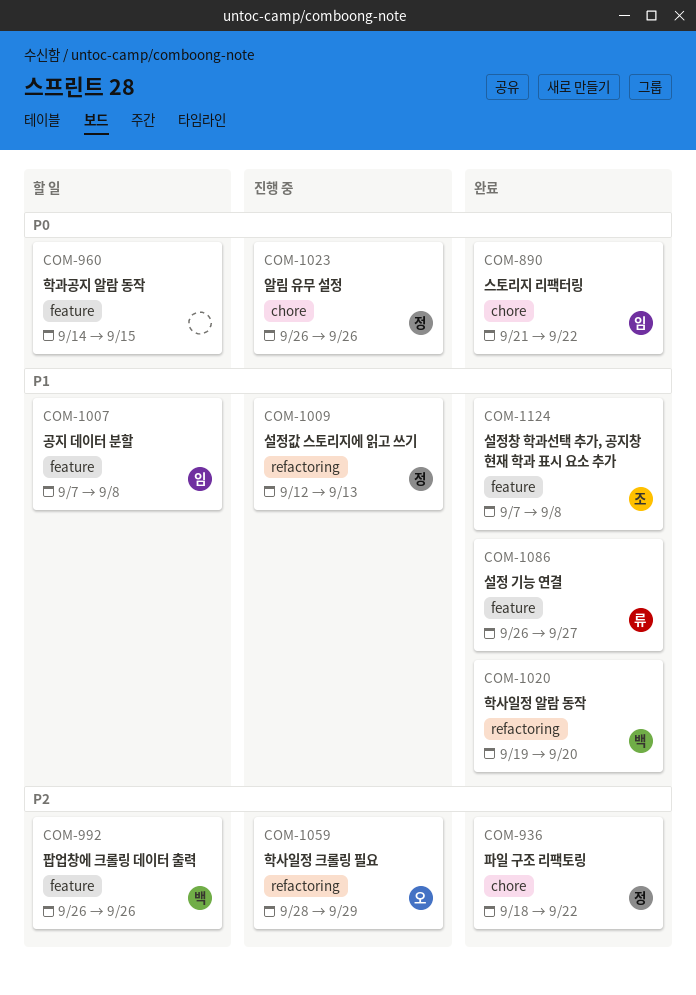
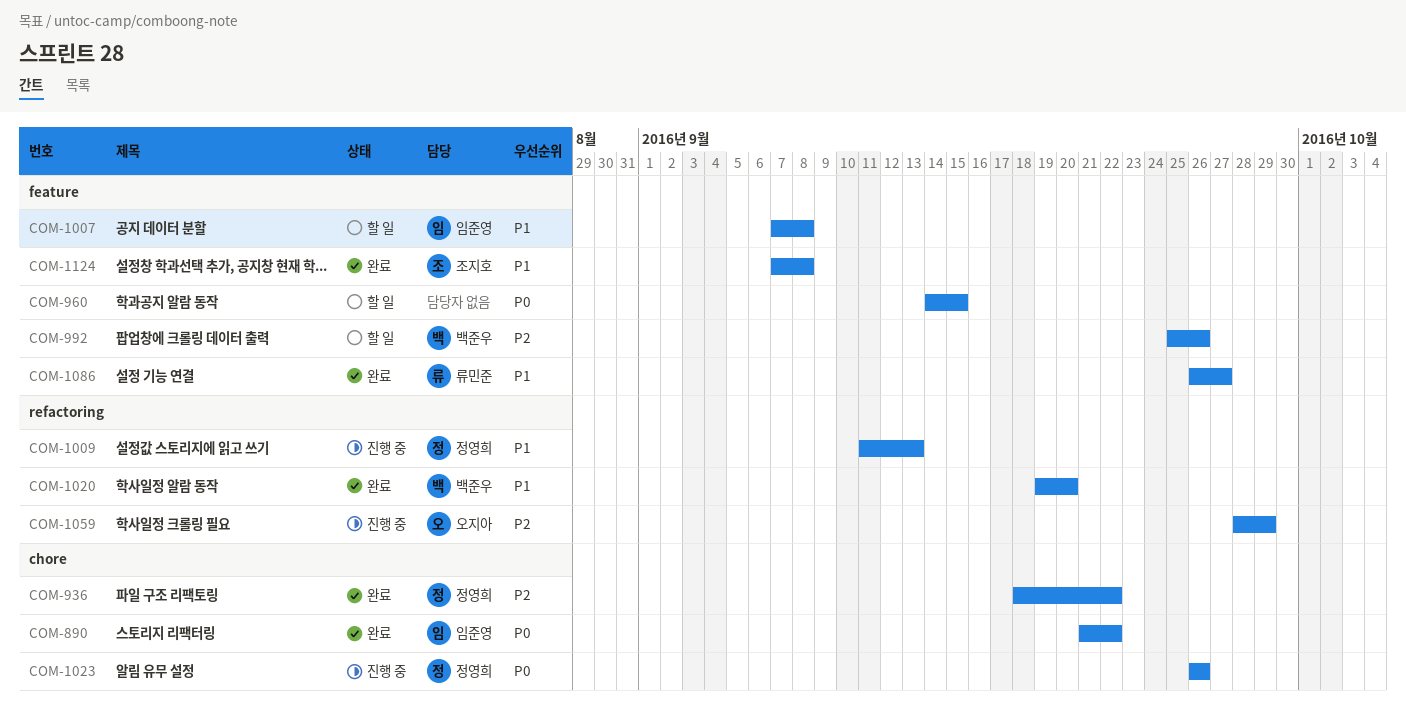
COM-992, start: Sep 26 -> Sep 25
COM-1009, start: Sep 12 -> Sep 11

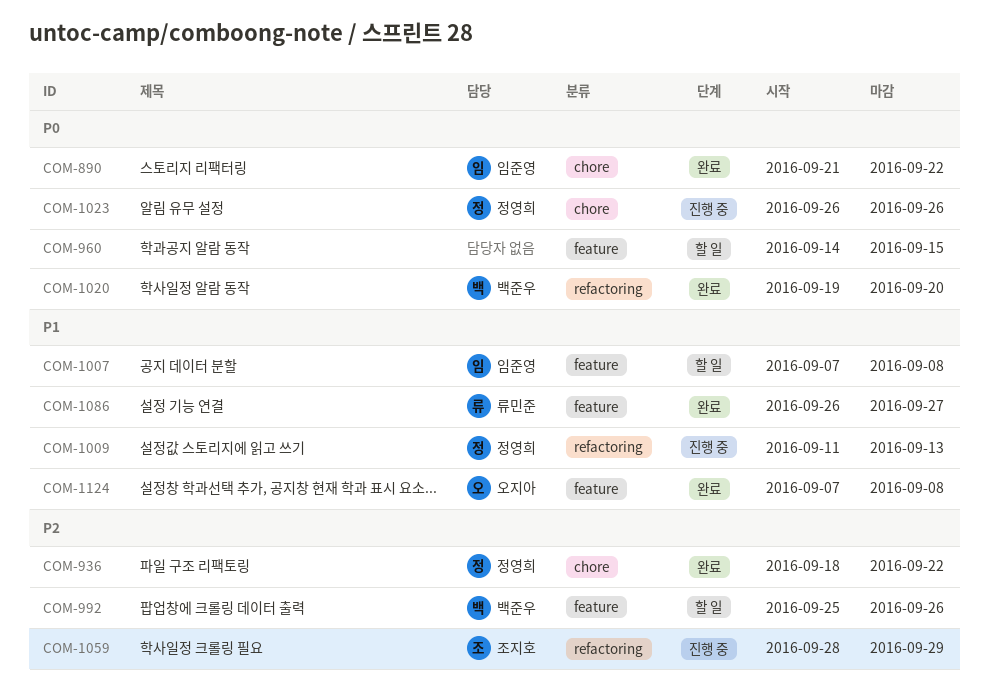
COM-1020, priority: P1 -> P0
COM-1059, owner: 오지아 -> 조지호
COM-1124, owner: 조지호 -> 오지아

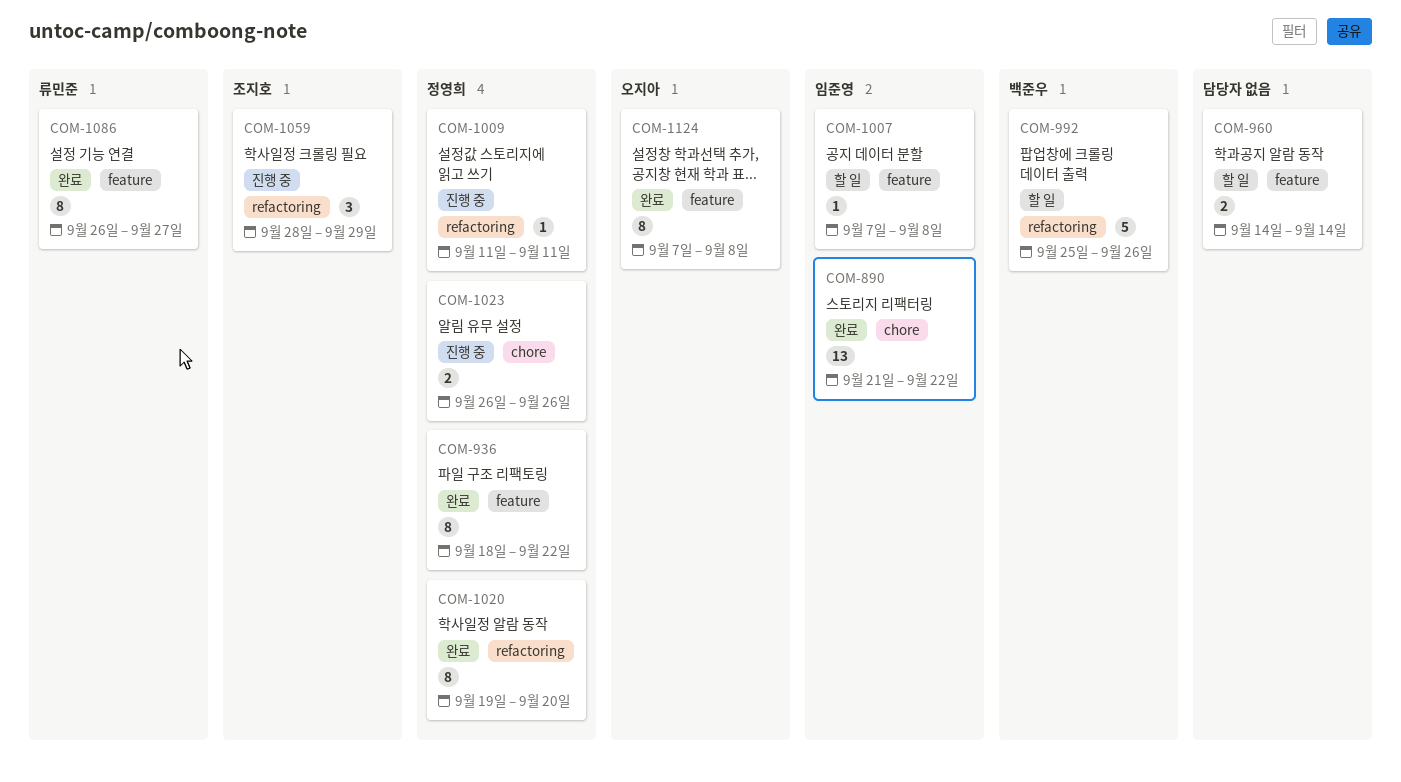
COM-936, label: chore -> feature
COM-960, due: Sep 15 -> Sep 14
COM-992, label: feature -> refactoring
COM-1009, due: Sep 13 -> Sep 11
COM-1020, owner: 백준우 -> 정영희

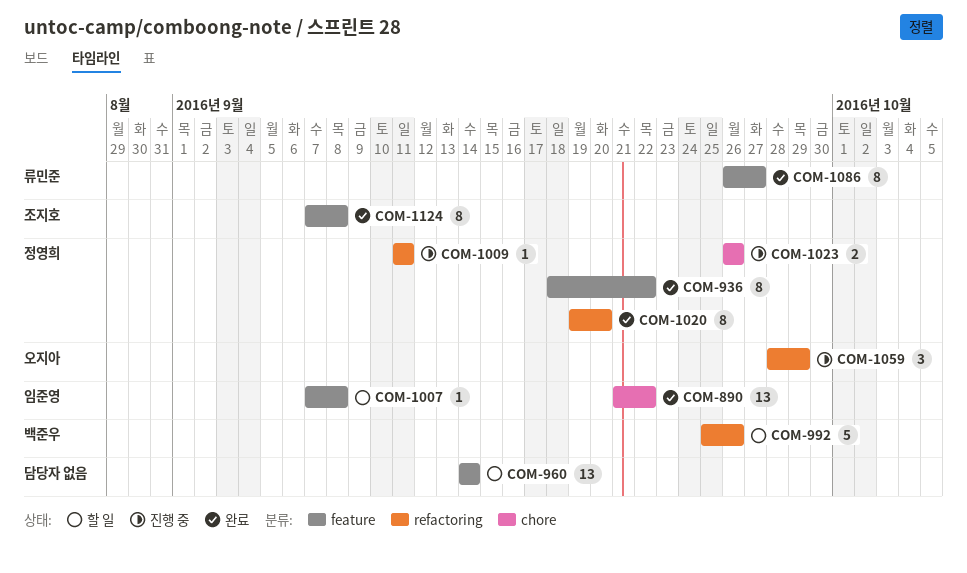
COM-960, estimate: 2 -> 13
COM-1059, owner: 조지호 -> 오지아
COM-1124, owner: 오지아 -> 조지호

